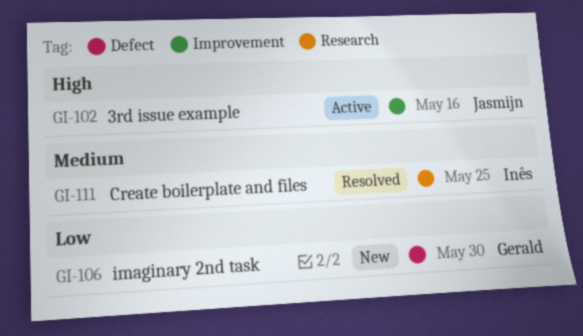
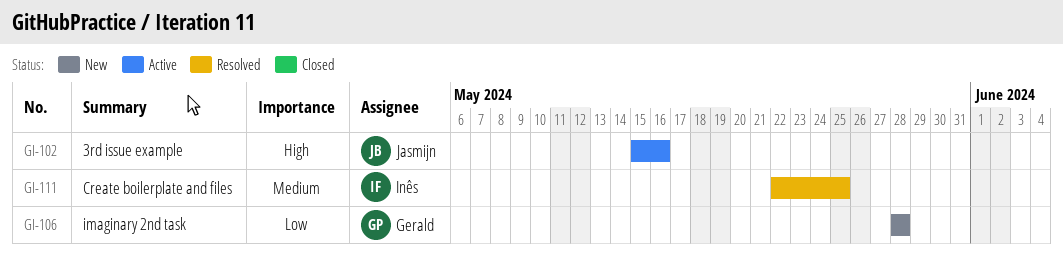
GI-106, due: May 30 -> May 28

